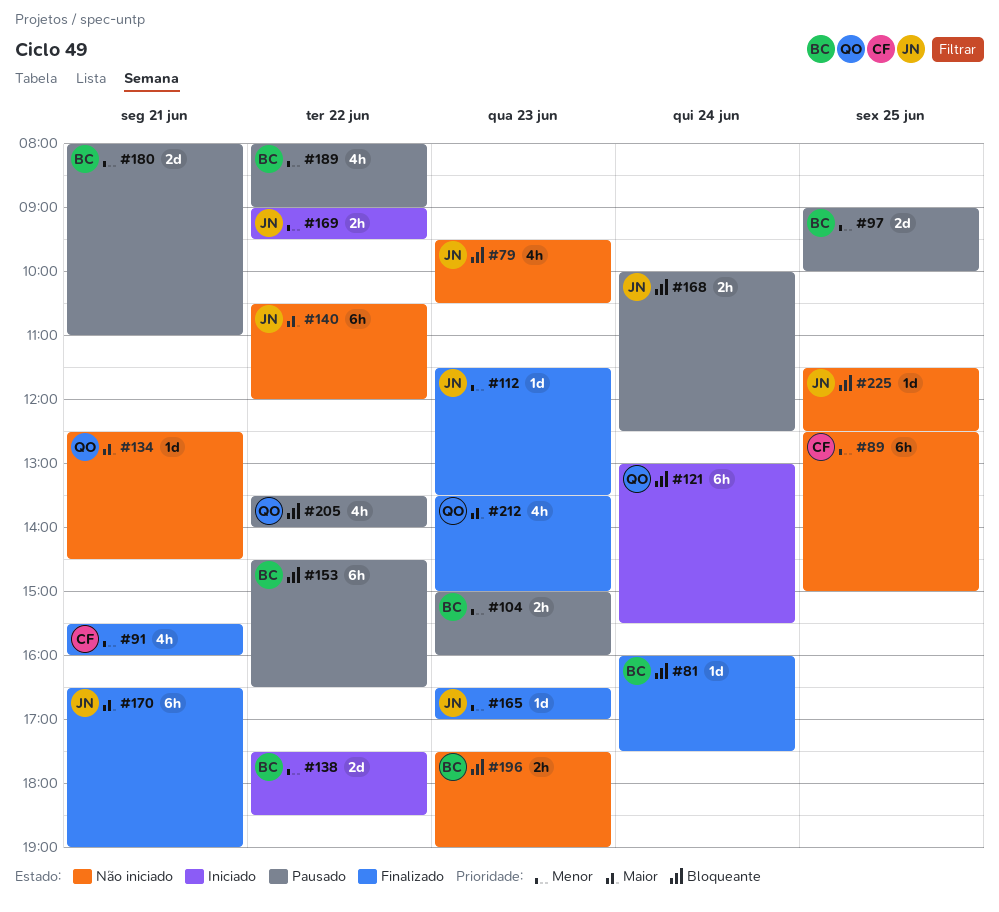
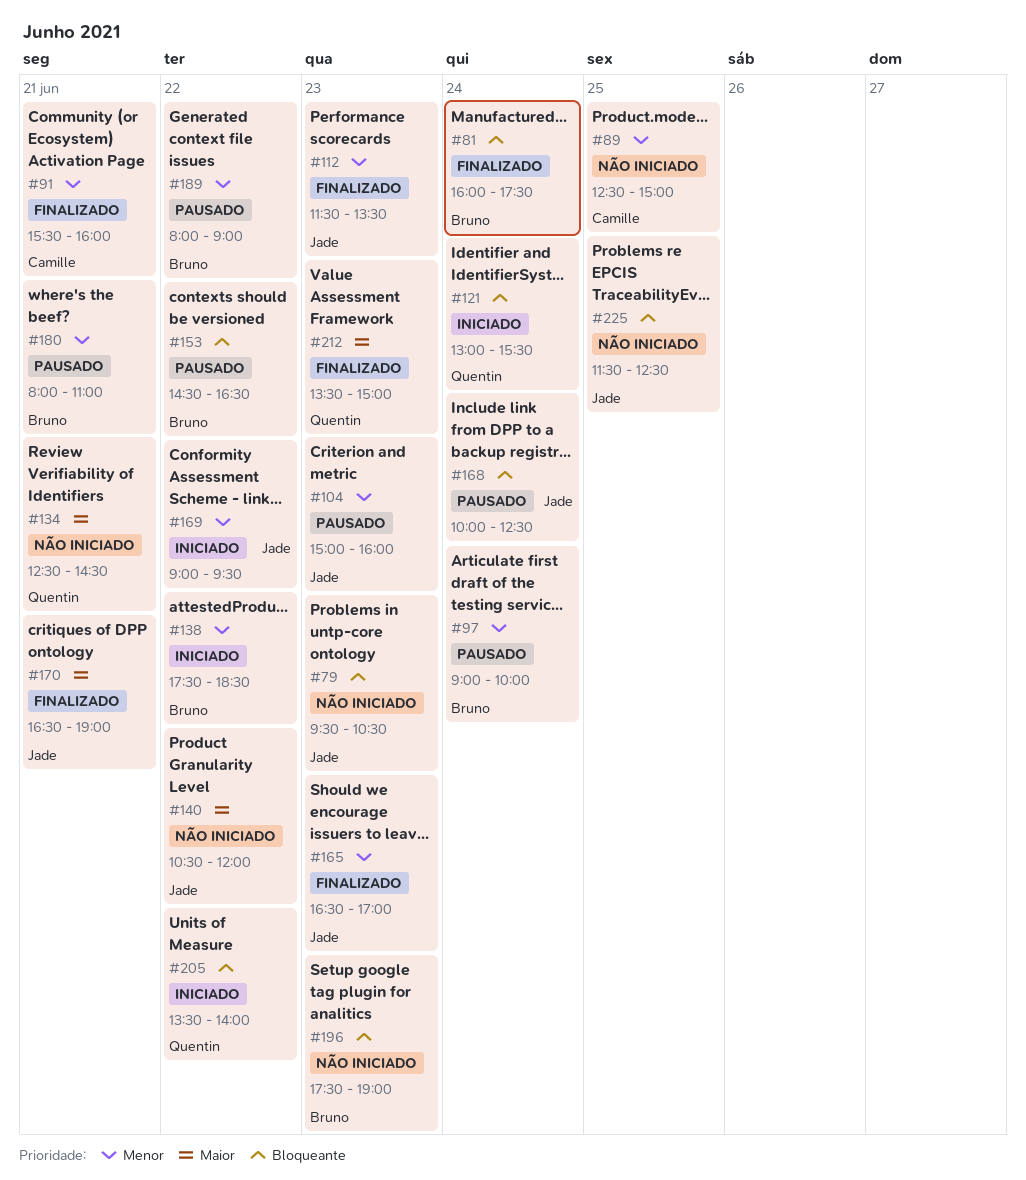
#97, day: Jun 25 -> Jun 24
#104, owner: Bruno -> Jade
#205, status: Pausado -> Iniciado

